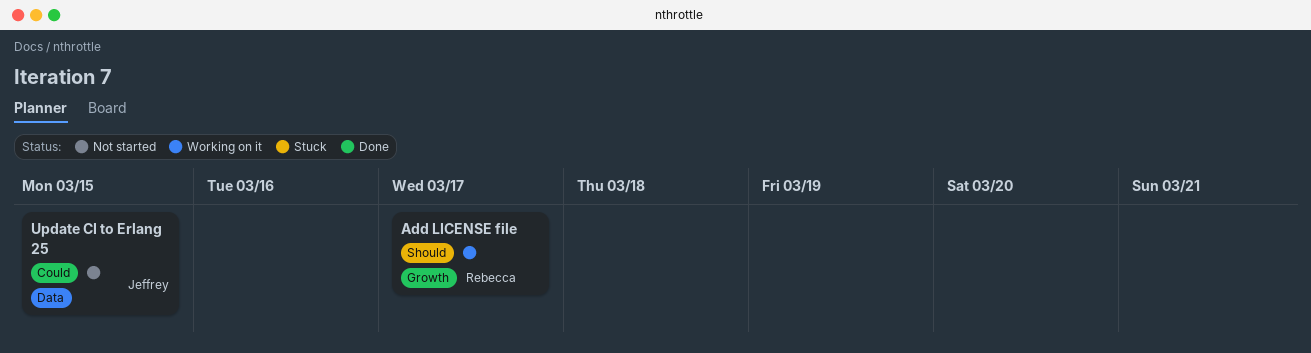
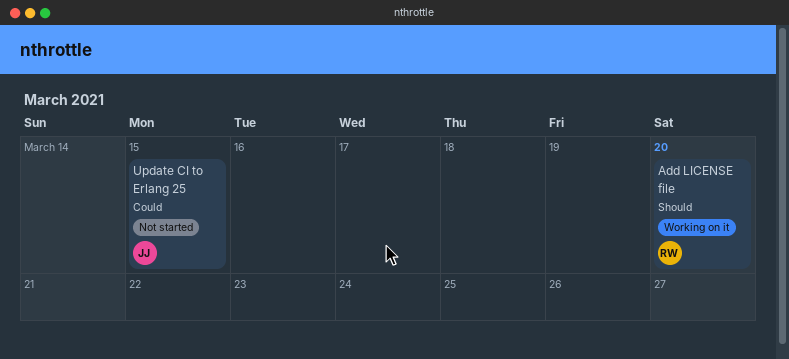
Add LICENSE file, due: Mar 17 -> Mar 20

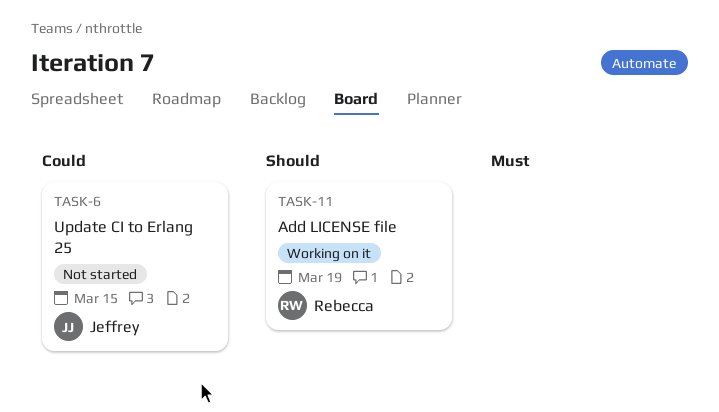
Add LICENSE file, due: Mar 20 -> Mar 19

